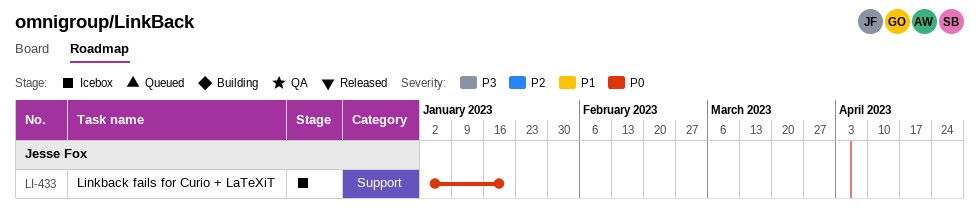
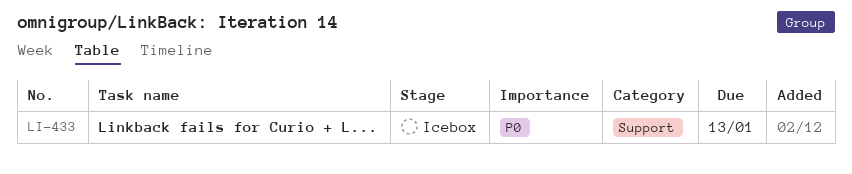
LI-433, due: Jan 20 -> Jan 13

